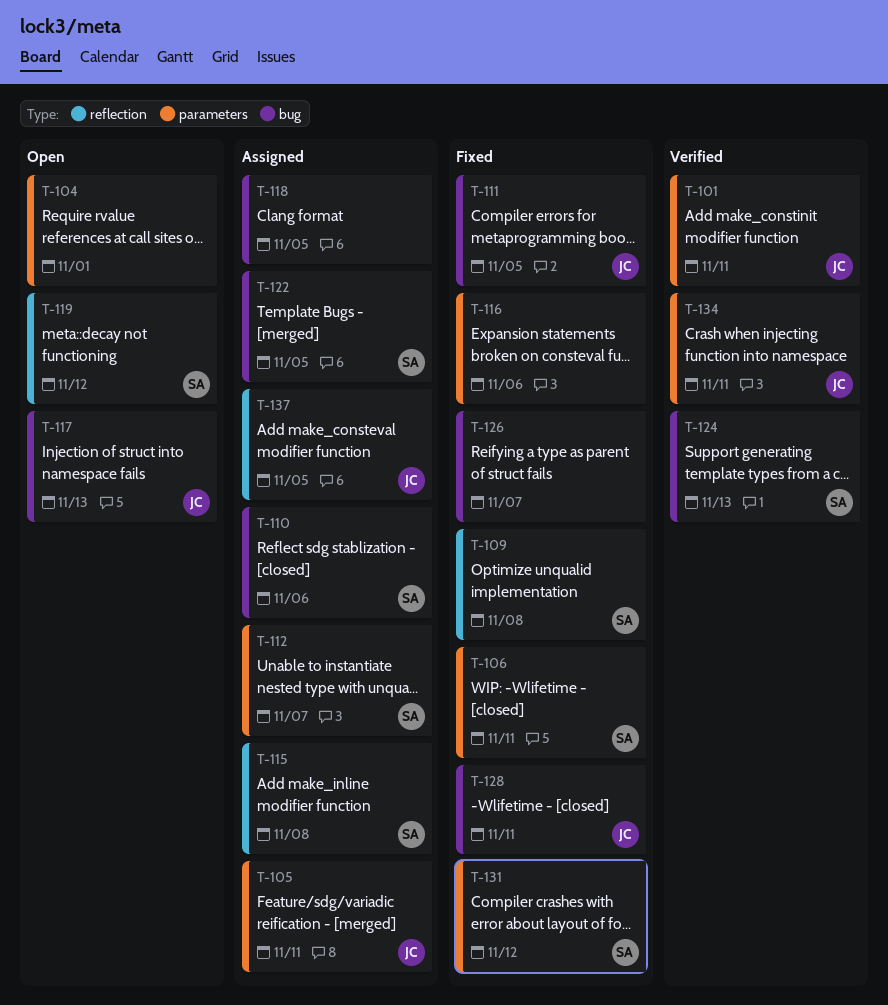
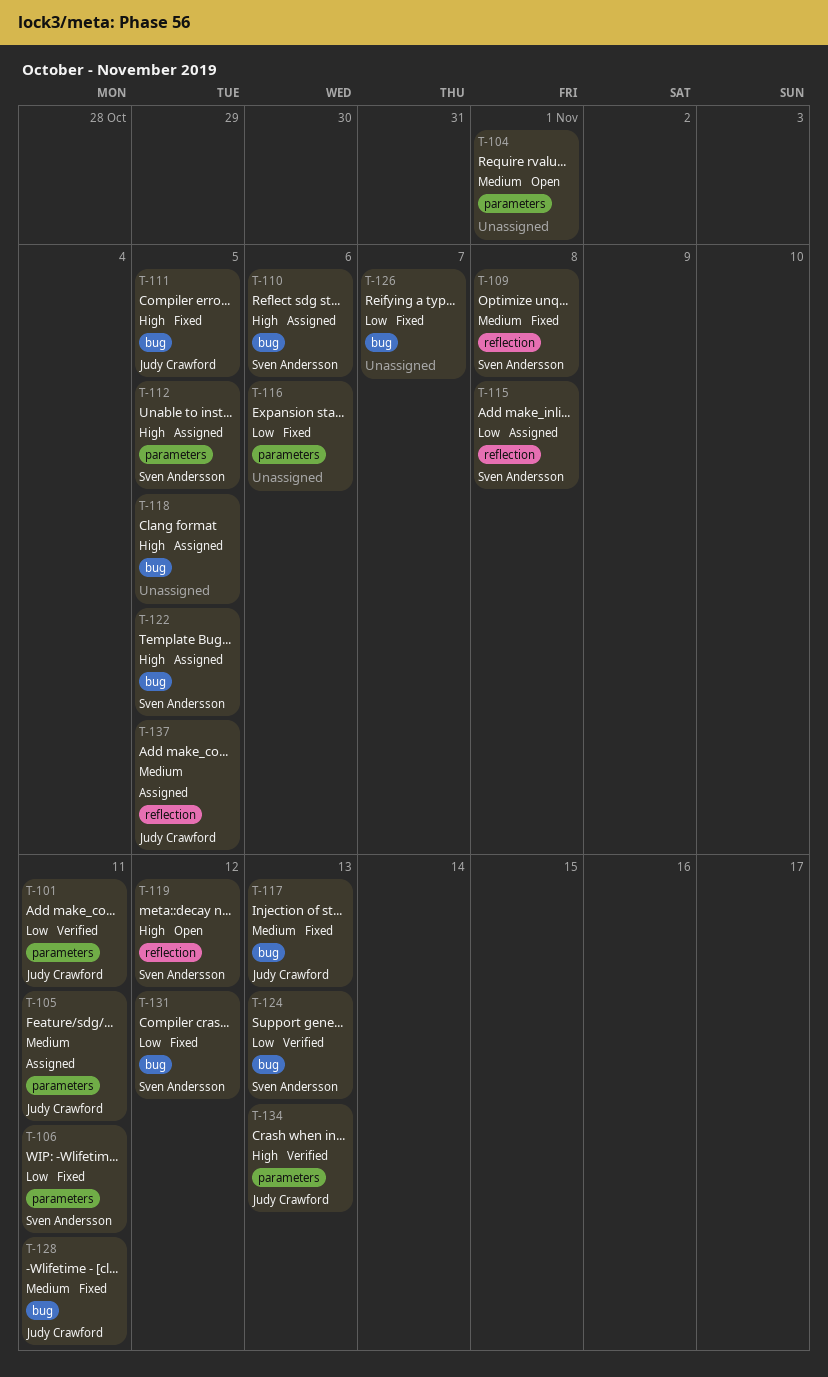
T-112, due: Nov 7 -> Nov 5
T-117, status: Open -> Fixed
T-131, label: parameters -> bug
T-134, due: Nov 11 -> Nov 13

